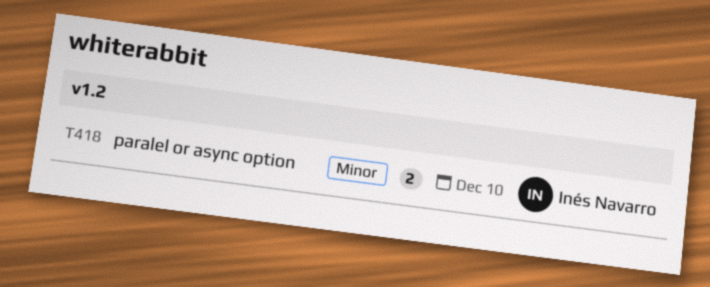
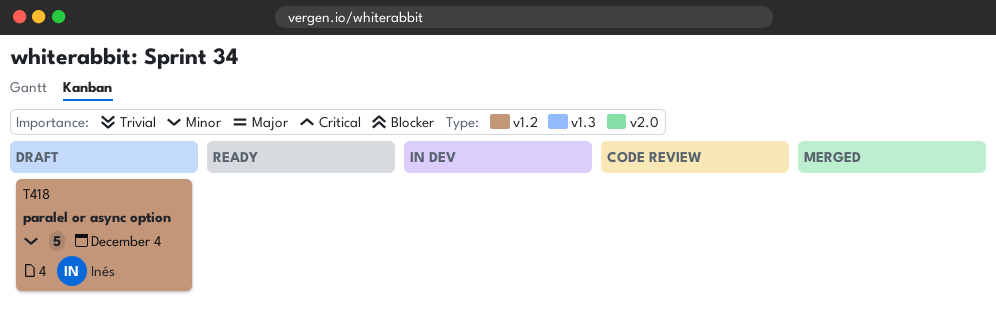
T418, estimate: 2 -> 5
T418, due: Dec 10 -> Dec 4

